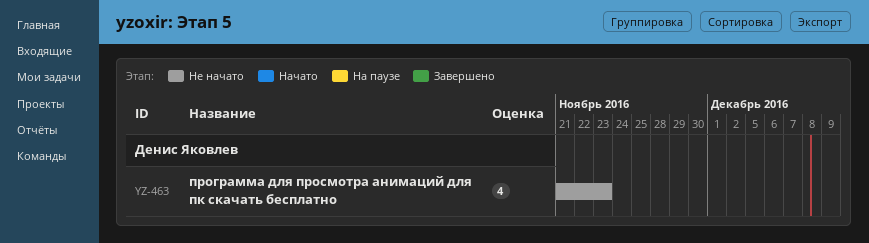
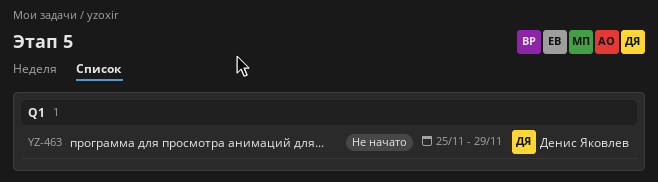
YZ-463, start: Nov 21 -> Nov 25
YZ-463, due: Nov 23 -> Nov 29

